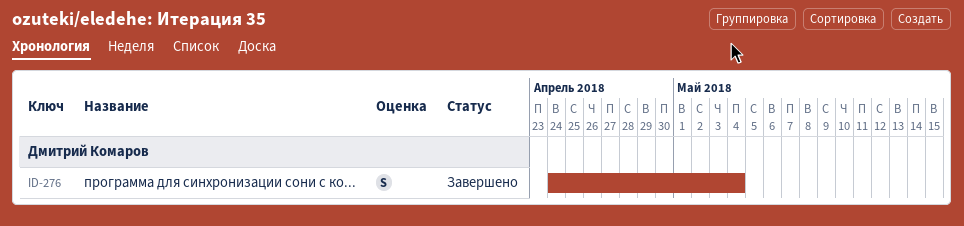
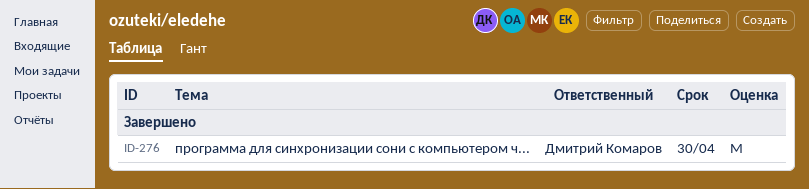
ID-276, estimate: S -> M
ID-276, due: May 4 -> Apr 30

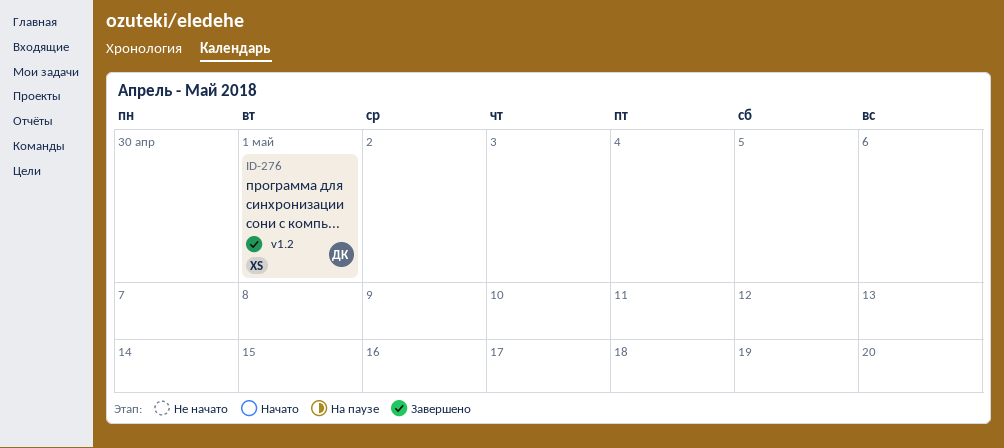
ID-276, estimate: M -> XS
ID-276, due: Apr 30 -> May 1

